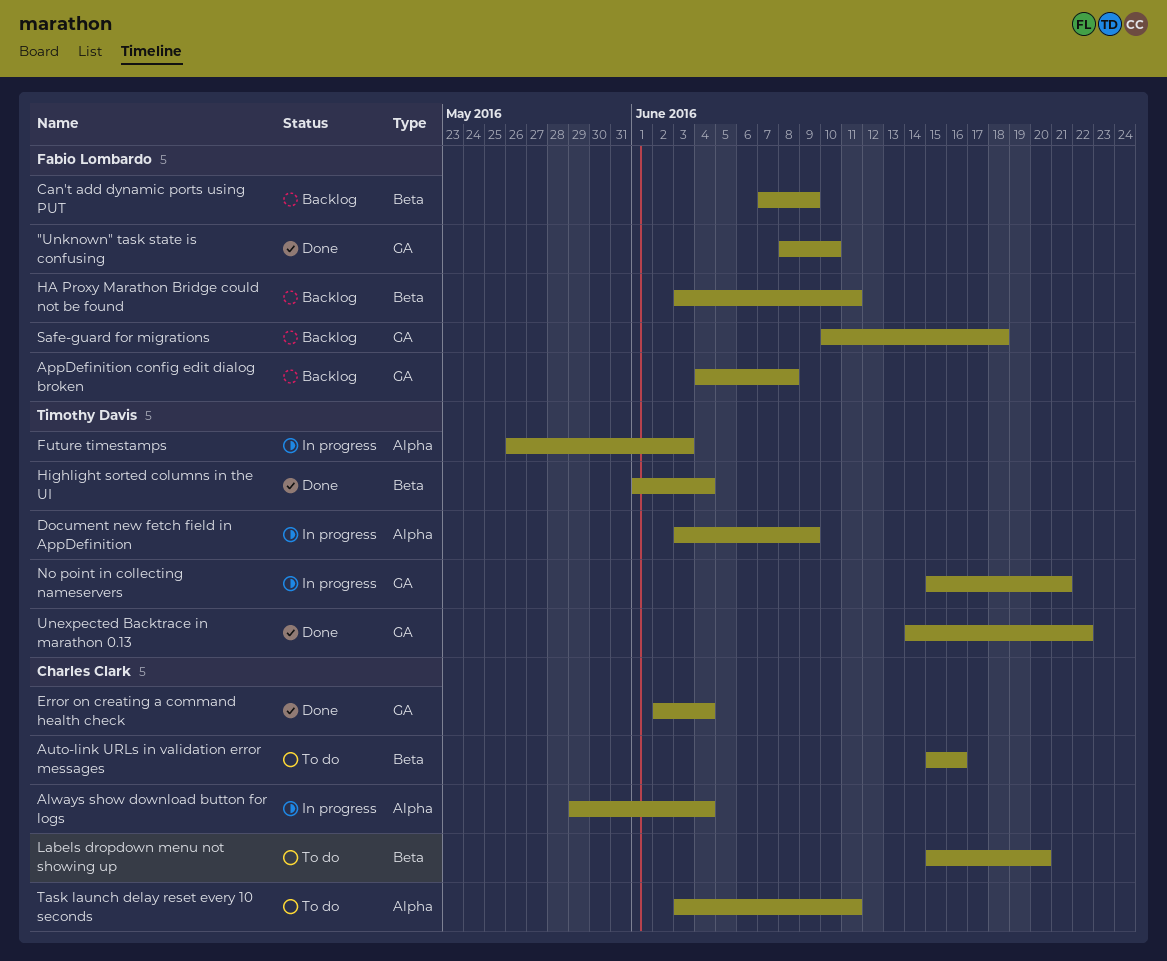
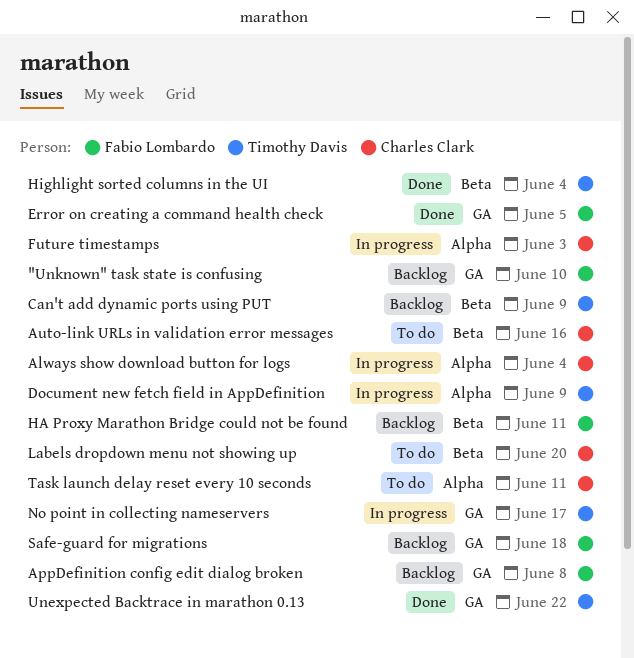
"Unknown" task state is confusing, status: Done -> Backlog
Can't add dynamic ports using PUT, owner: Fabio Lombardo -> Timothy Davis
Error on creating a command health check, owner: Charles Clark -> Fabio Lombardo
Error on creating a command health check, due: Jun 4 -> Jun 5
Future timestamps, owner: Timothy Davis -> Charles Clark
No point in collecting nameservers, due: Jun 21 -> Jun 17

